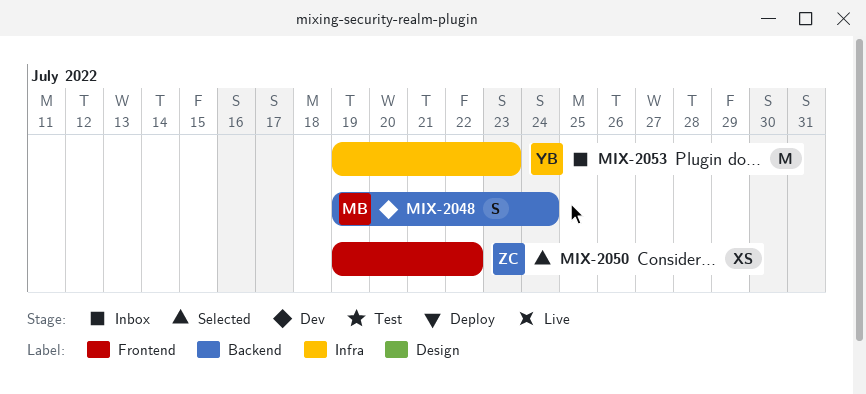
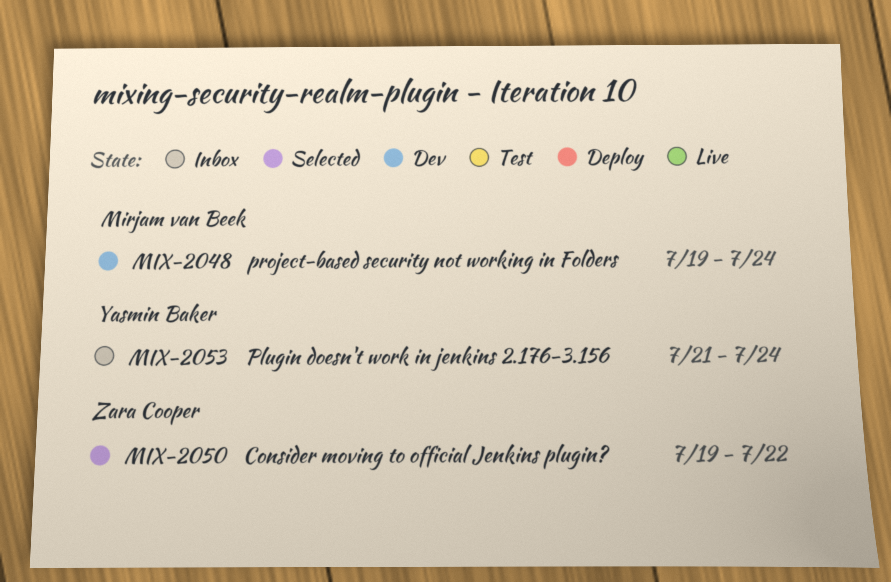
MIX-2053, start: Jul 19 -> Jul 21
MIX-2053, due: Jul 23 -> Jul 24

